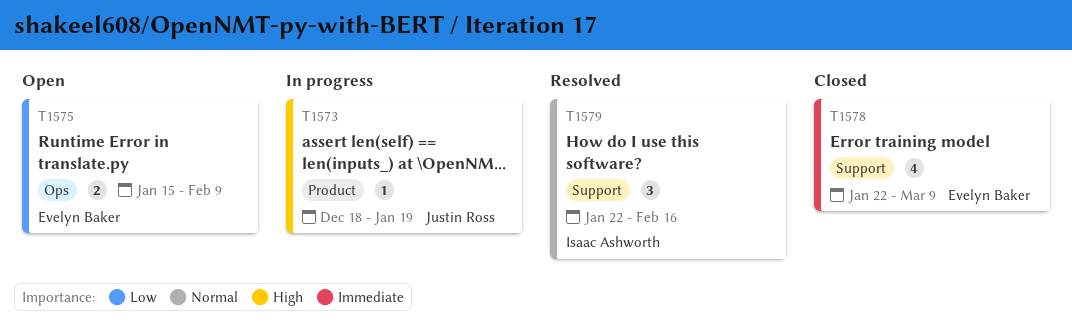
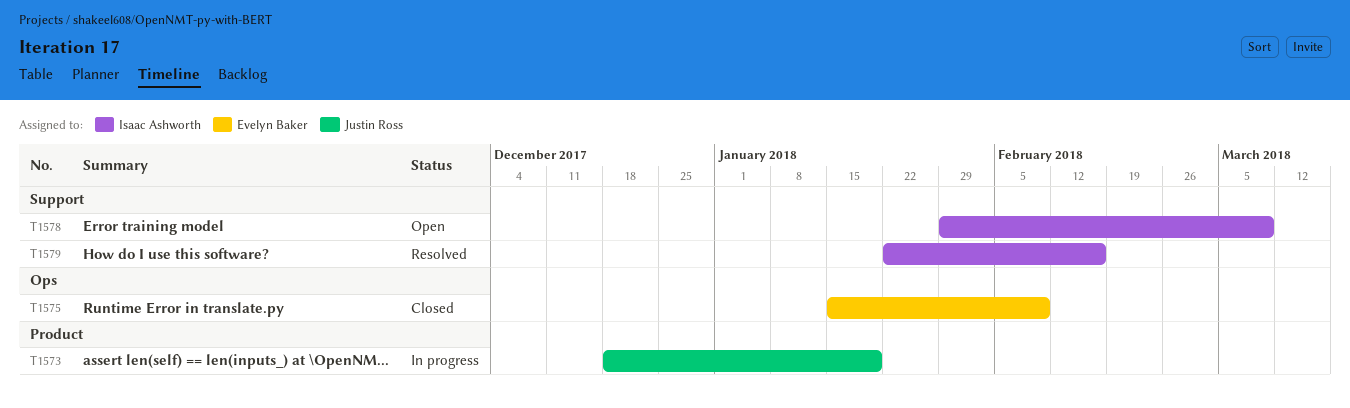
T1575, status: Open -> Closed
T1578, status: Closed -> Open
T1578, owner: Evelyn Baker -> Isaac Ashworth
T1578, start: Jan 22 -> Jan 29

